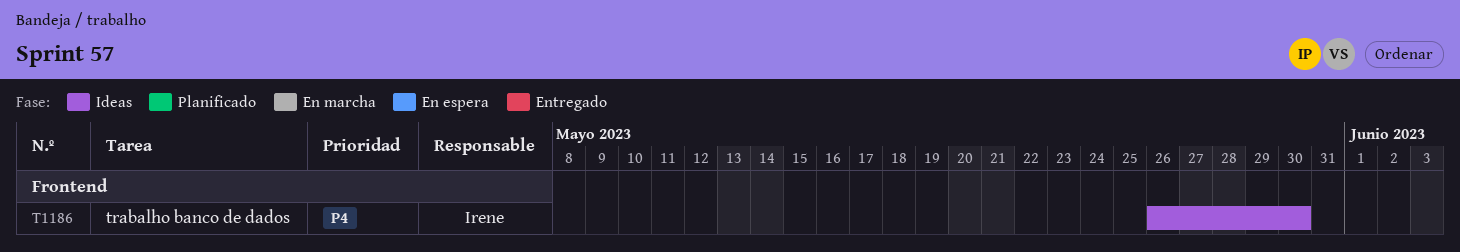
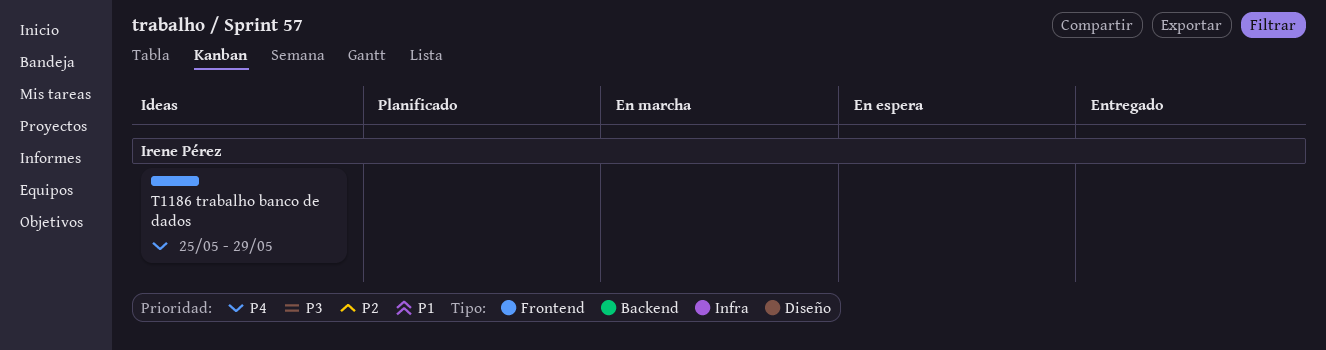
T1186, start: May 26 -> May 25
T1186, due: May 30 -> May 29

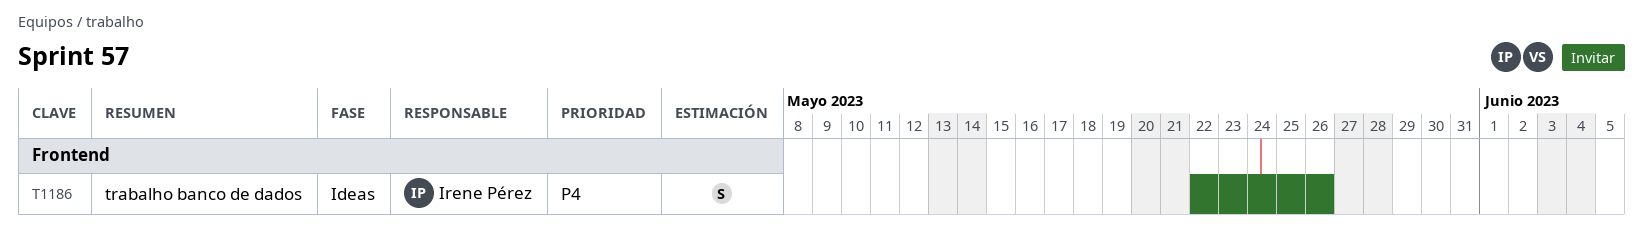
T1186, start: May 25 -> May 22
T1186, due: May 29 -> May 26

